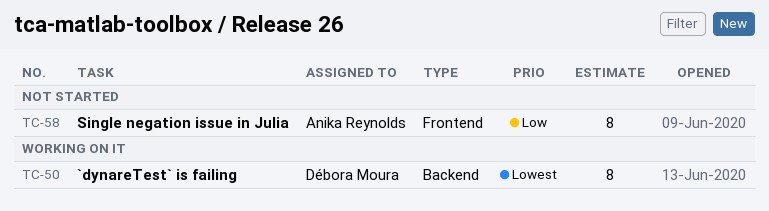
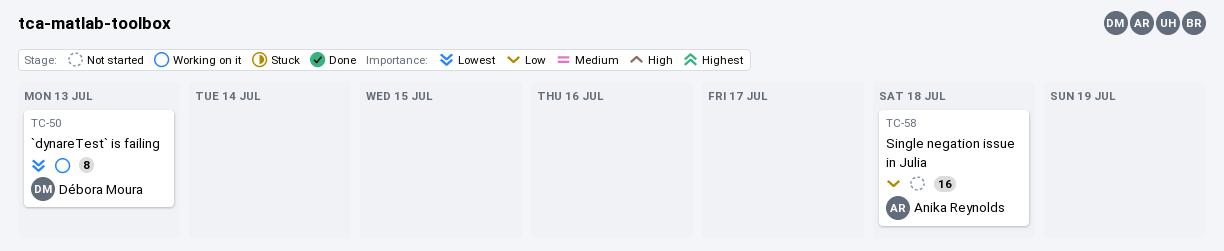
TC-58, estimate: 8 -> 16

